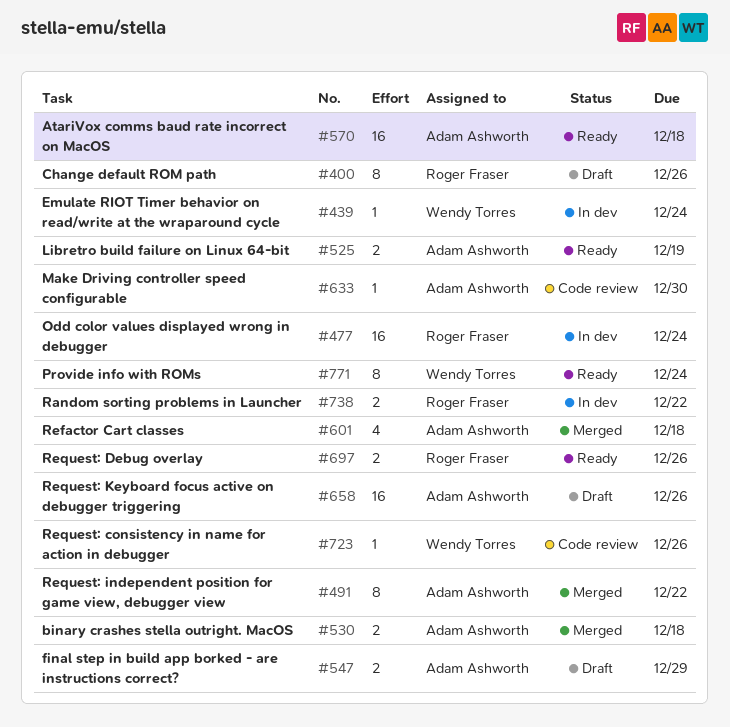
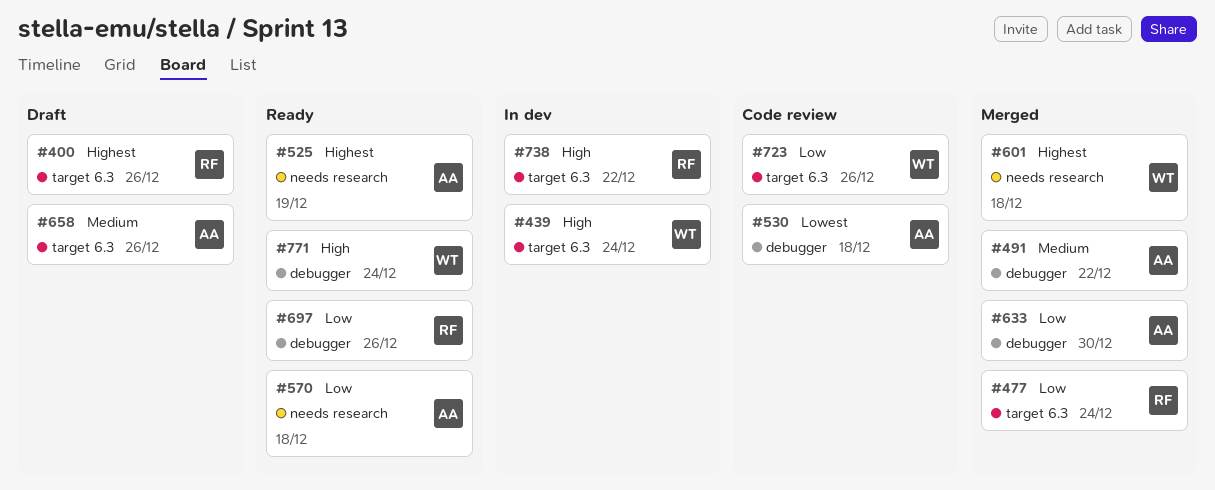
#477, status: In dev -> Merged
#530, status: Merged -> Code review
#547: present -> none
#601, owner: Adam Ashworth -> Wendy Torres
#633, status: Code review -> Merged

